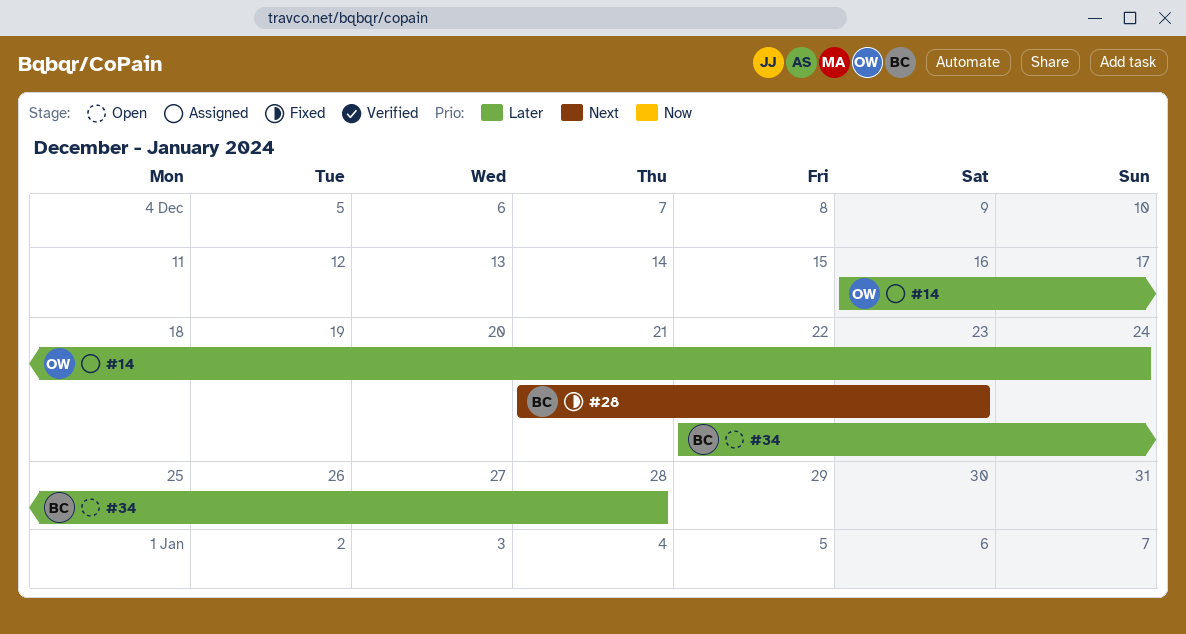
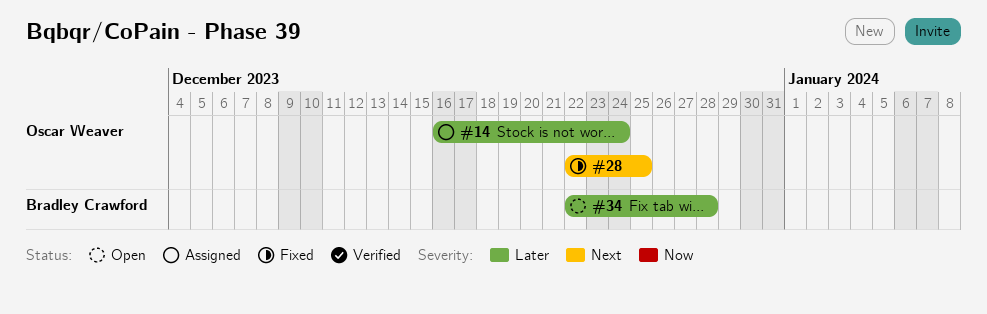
#28, owner: Bradley Crawford -> Oscar Weaver
#28, start: Dec 21 -> Dec 22
#28, due: Dec 23 -> Dec 25

